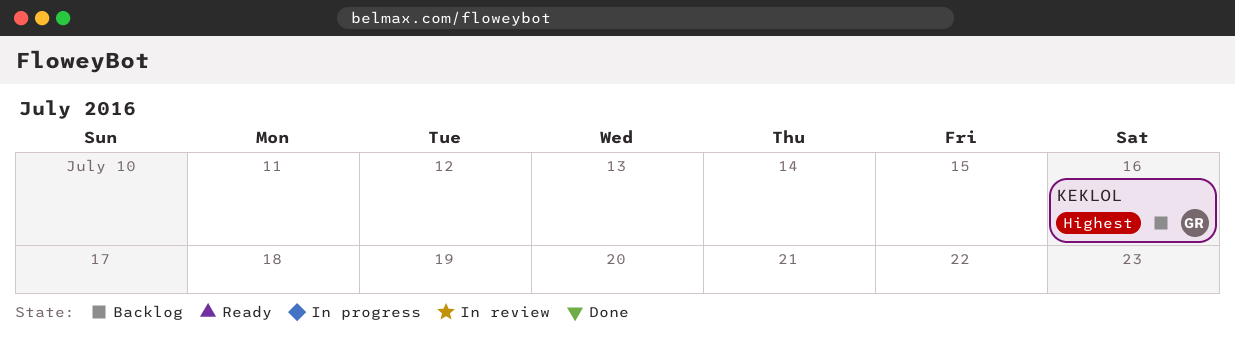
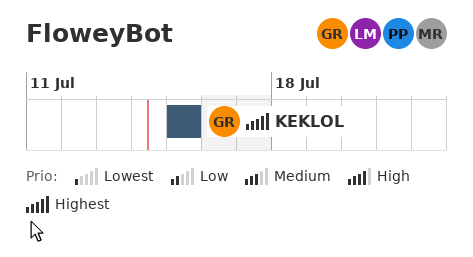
KEKLOL, due: Jul 16 -> Jul 15

